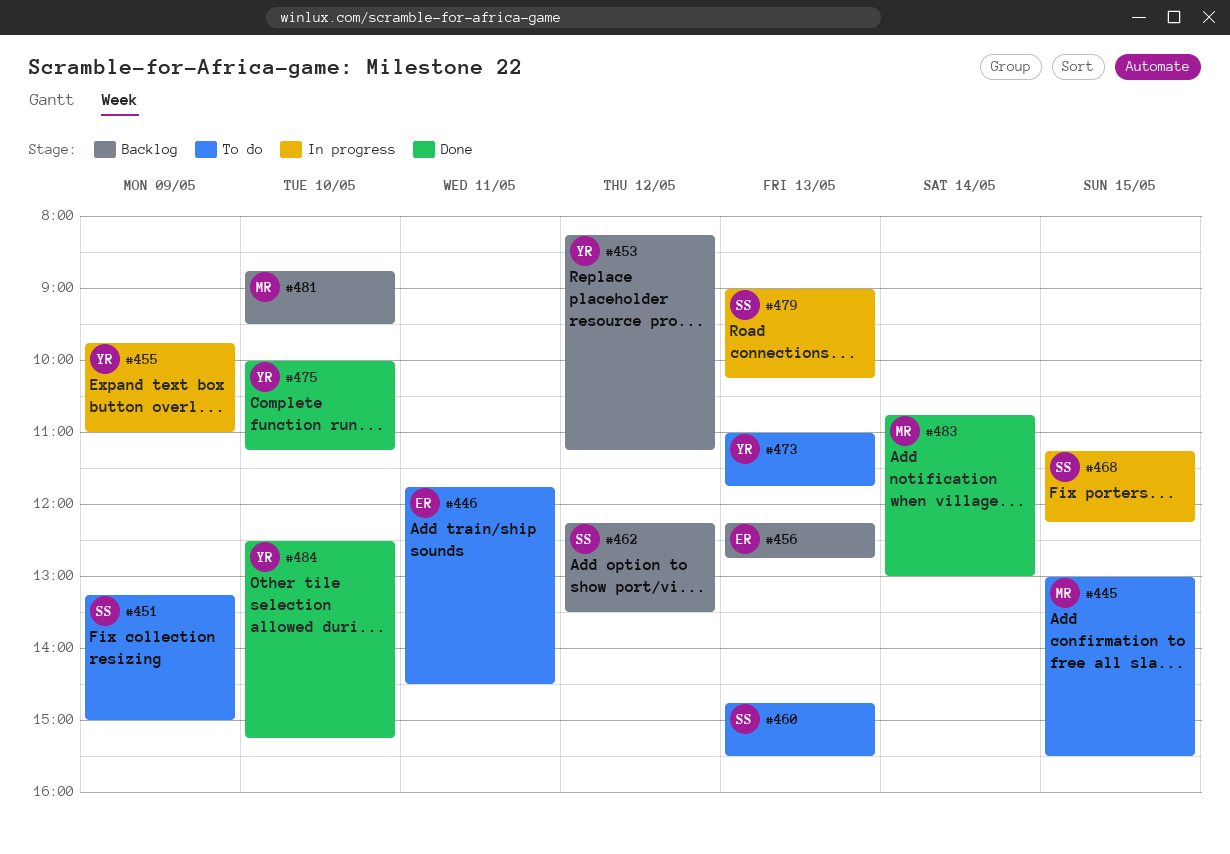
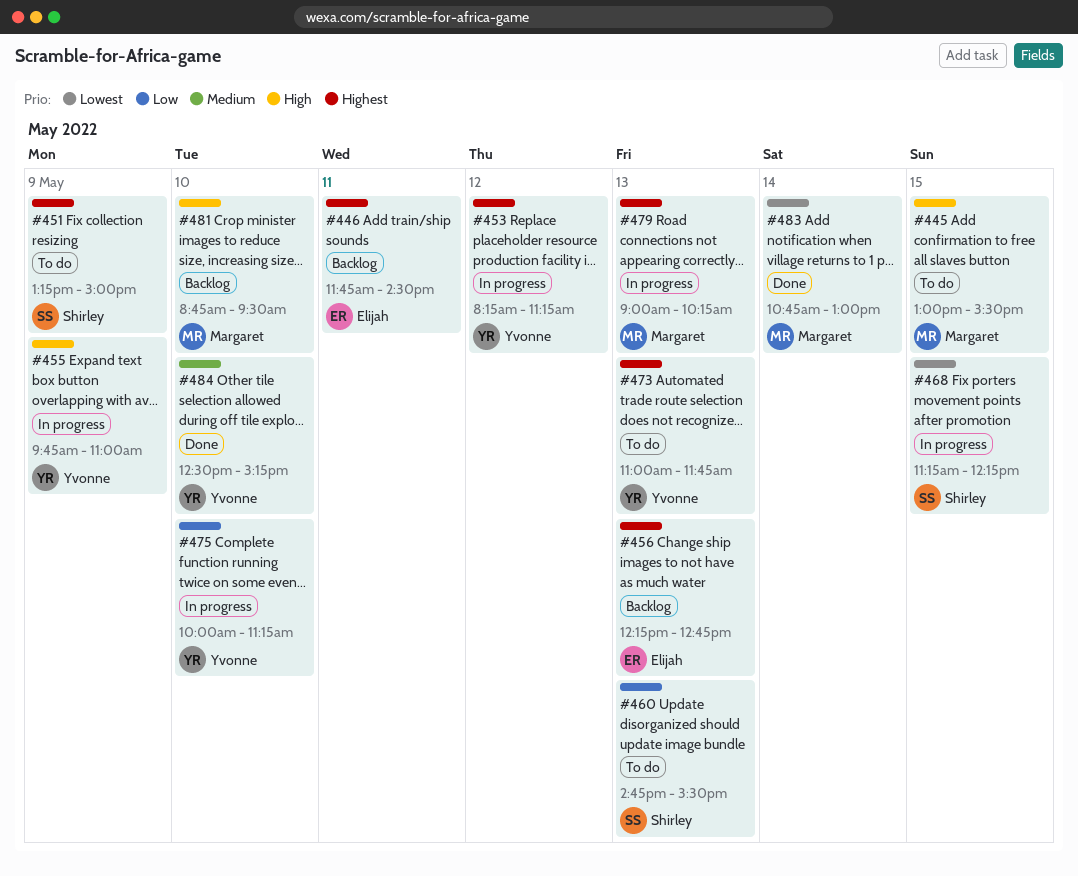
#446, status: To do -> Backlog
#453, status: Backlog -> In progress
#462: present -> none
#475, status: Done -> In progress
#479, owner: Shirley -> Margaret

